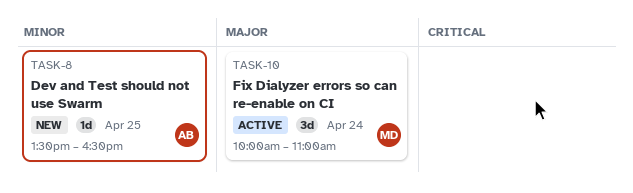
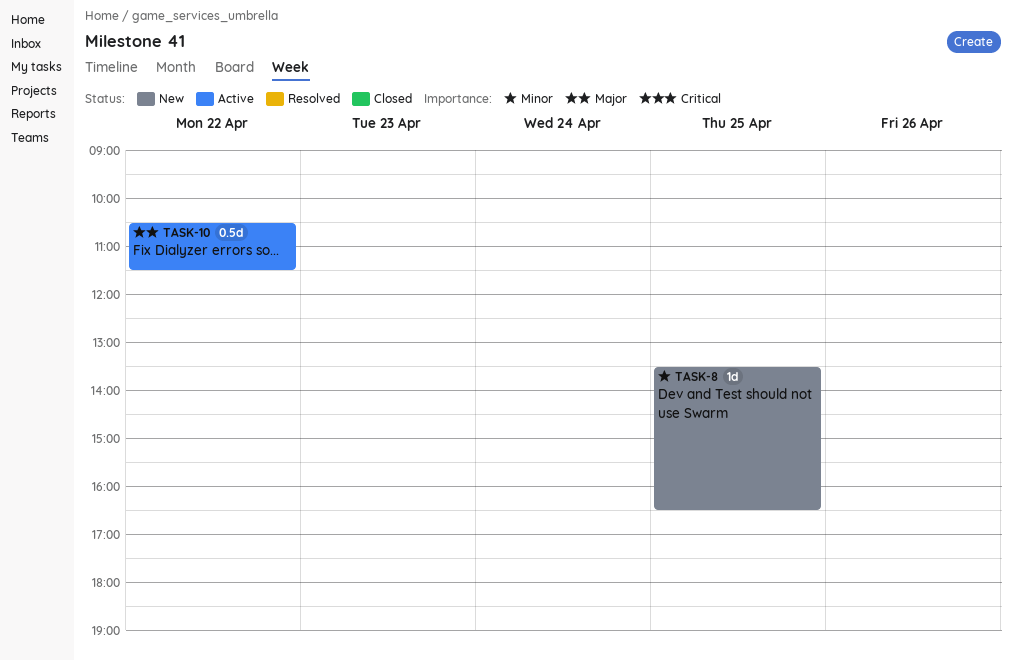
TASK-10, estimate: 3d -> 0.5d
TASK-10, day: Apr 24 -> Apr 22
TASK-10, begins: 10:00 -> 10:30
TASK-10, ends: 11:00 -> 11:30

